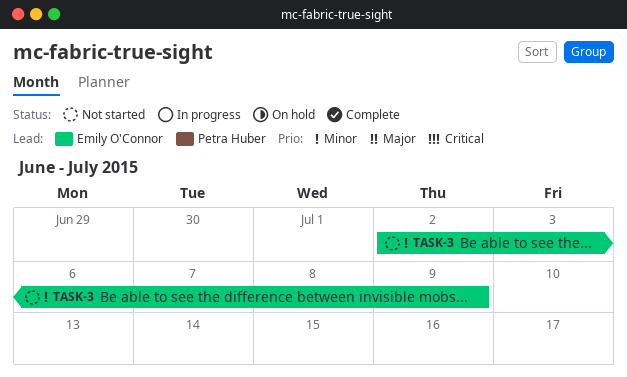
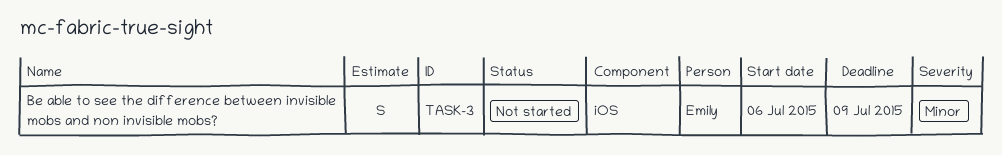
TASK-3, start: Jul 2 -> Jul 6

